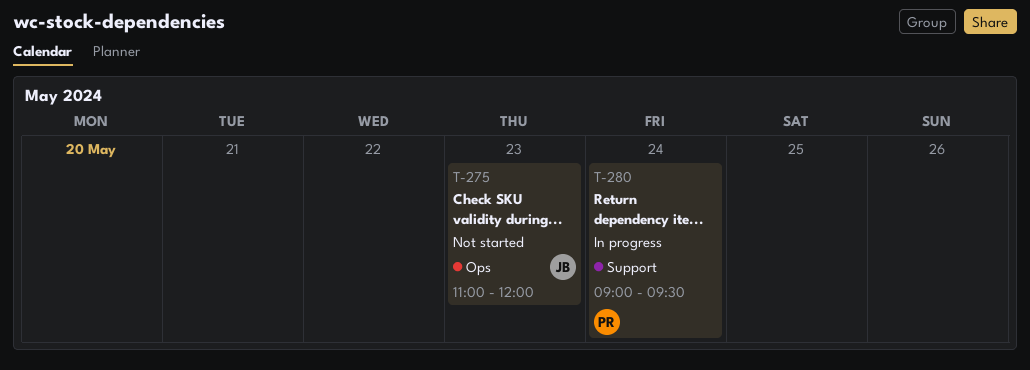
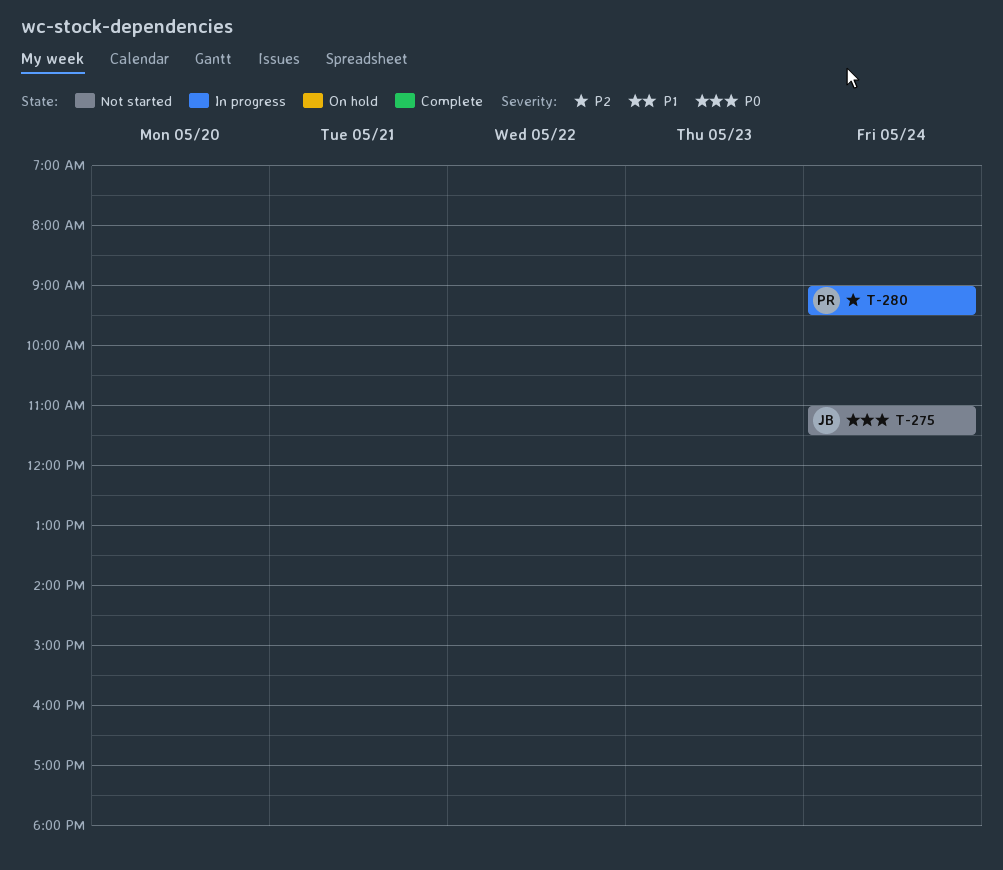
T-275, day: May 23 -> May 24
T-275, ends: 12:00 -> 11:30

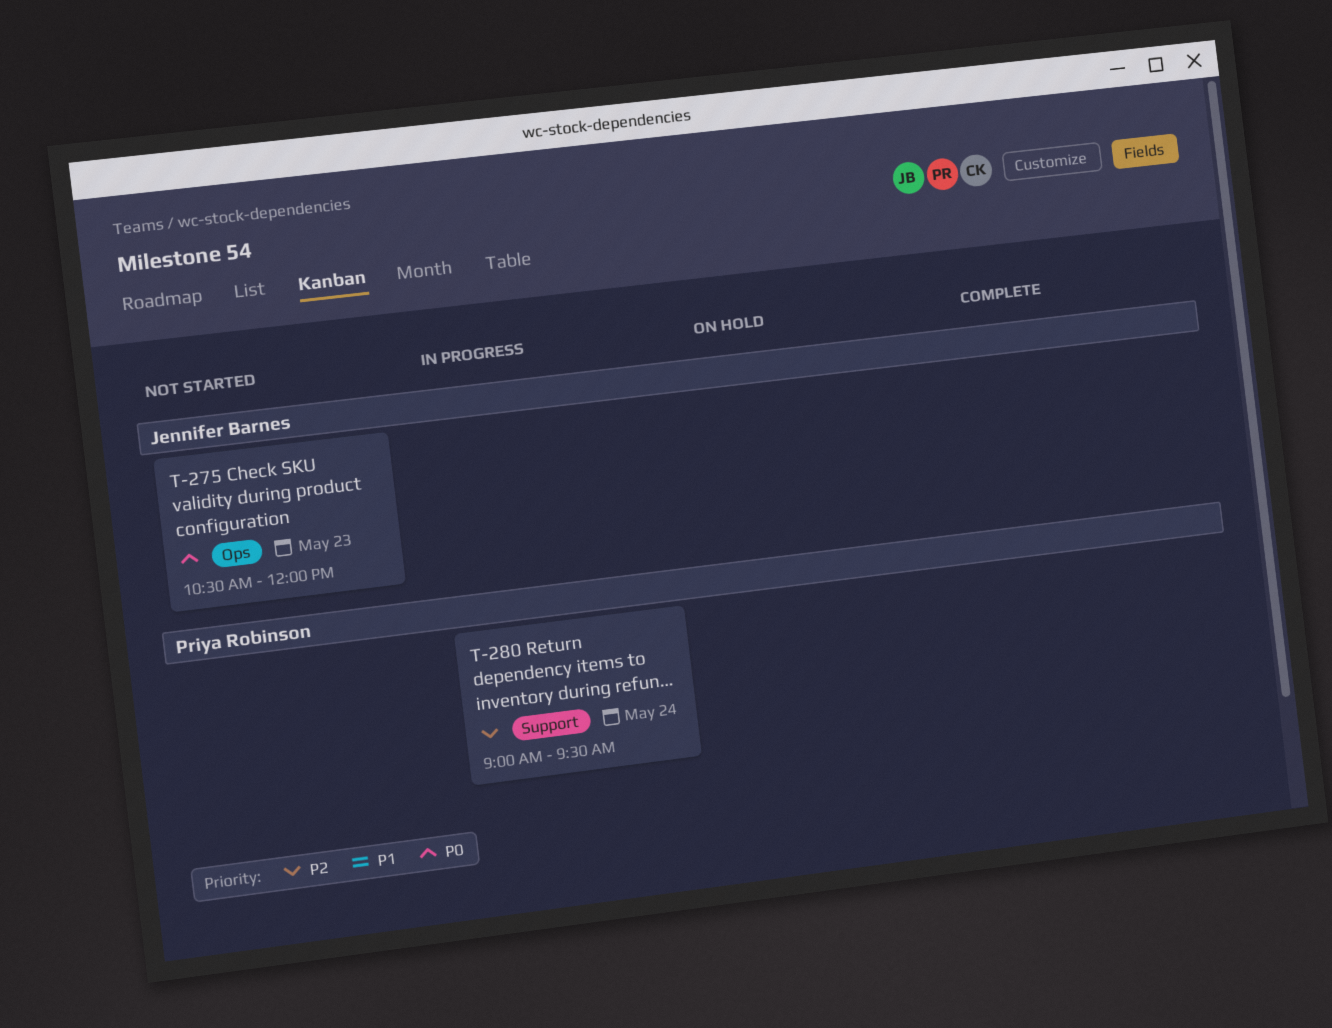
T-275, day: May 24 -> May 23
T-275, begins: 11:00 -> 10:30
T-275, ends: 11:30 -> 12:00

